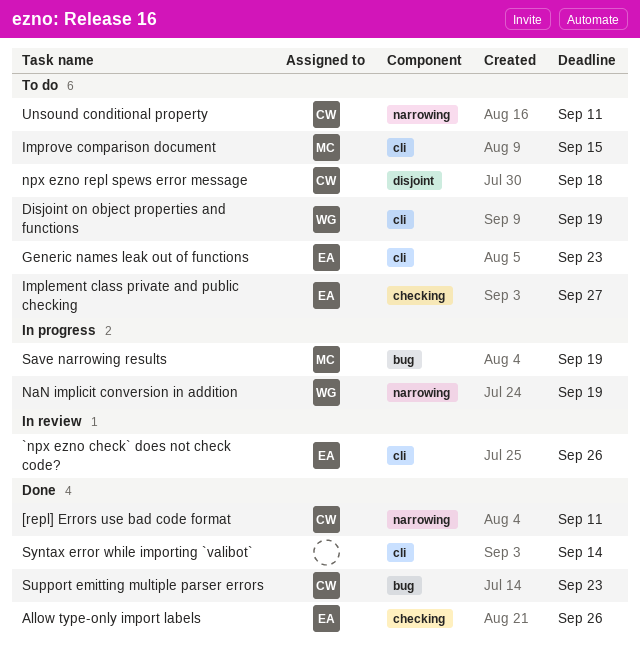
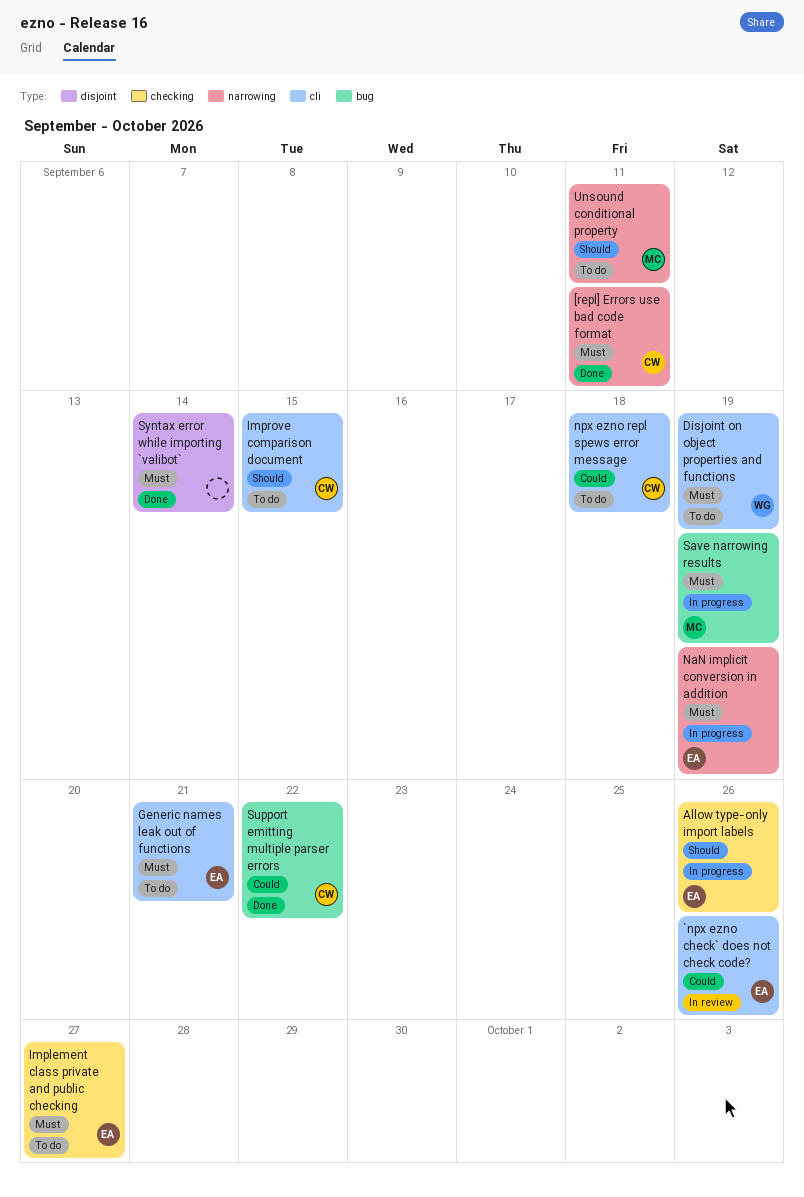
Allow type-only import labels, status: Done -> In progress
Generic names leak out of functions, due: Sep 23 -> Sep 21
Improve comparison document, owner: MC -> CW
NaN implicit conversion in addition, owner: WG -> EA
npx ezno repl spews error message, label: disjoint -> cli
Support emitting multiple parser errors, due: Sep 23 -> Sep 22
Syntax error while importing `valibot`, label: cli -> disjoint
Unsound conditional property, owner: CW -> MC

